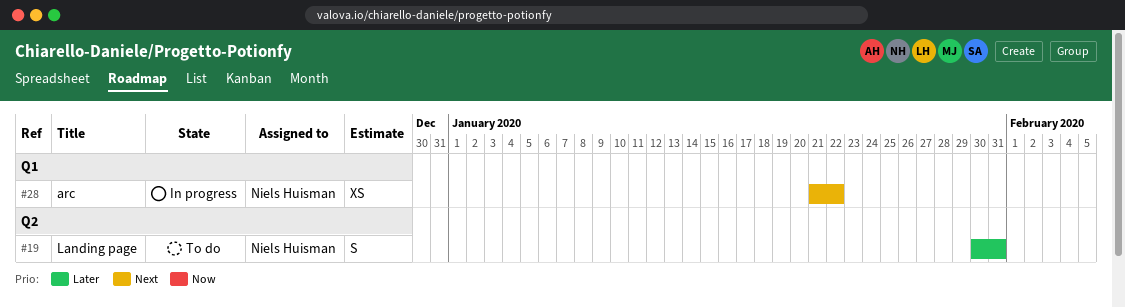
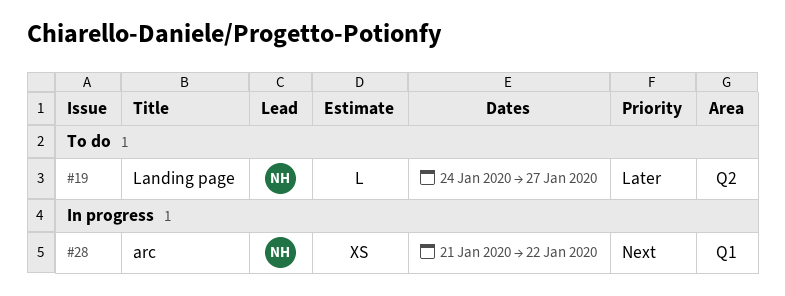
#19, estimate: S -> L
#19, start: Jan 30 -> Jan 24
#19, due: Jan 31 -> Jan 27

